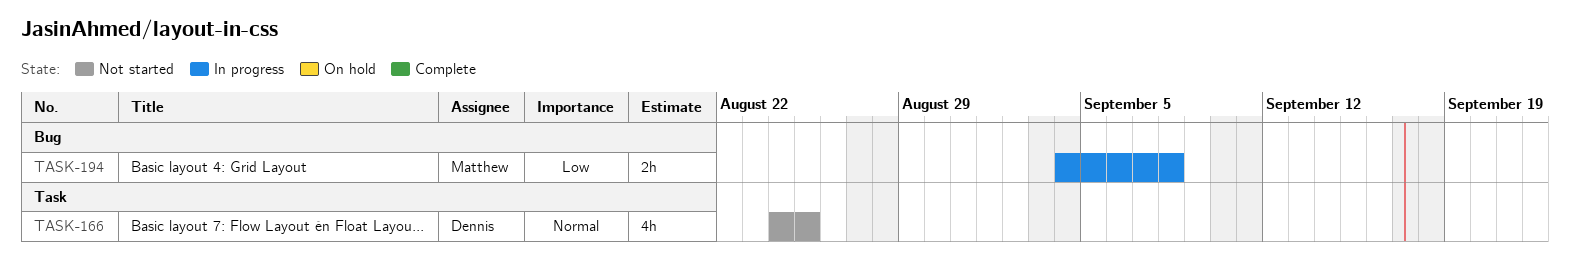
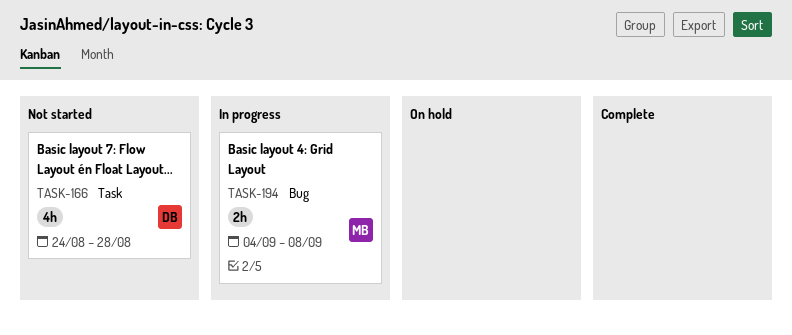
TASK-166, due: Aug 25 -> Aug 28

